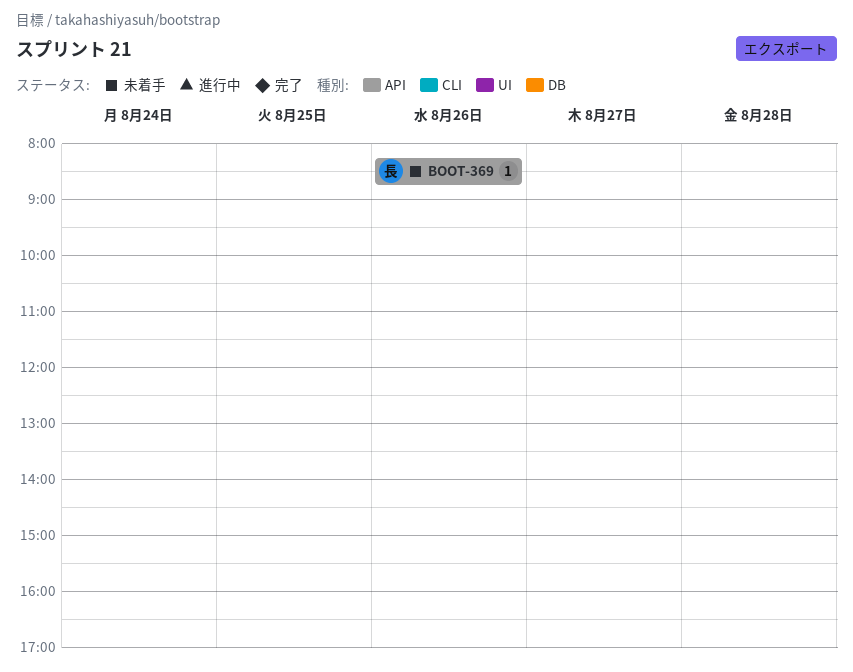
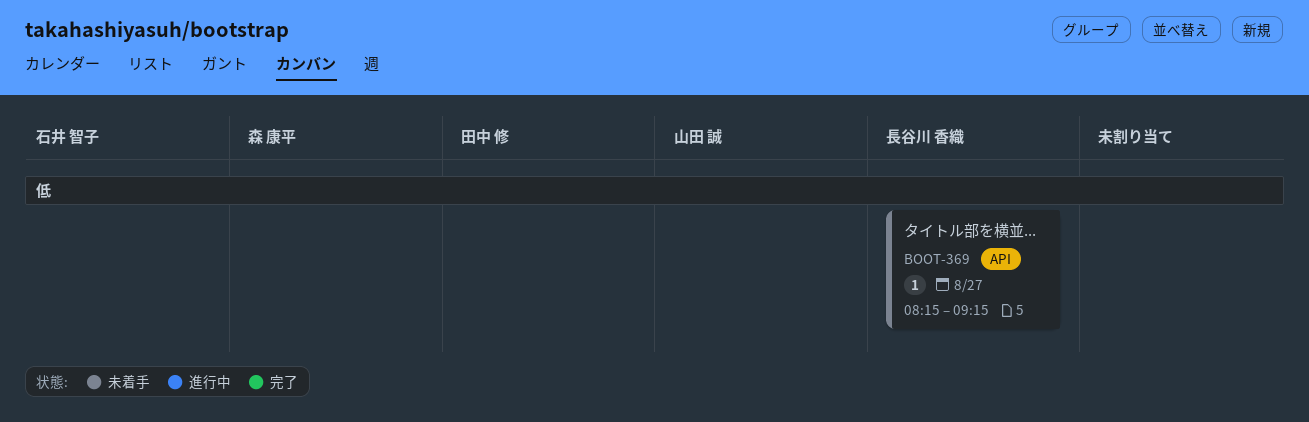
BOOT-369, day: Aug 26 -> Aug 27
BOOT-369, ends: 08:45 -> 09:15

